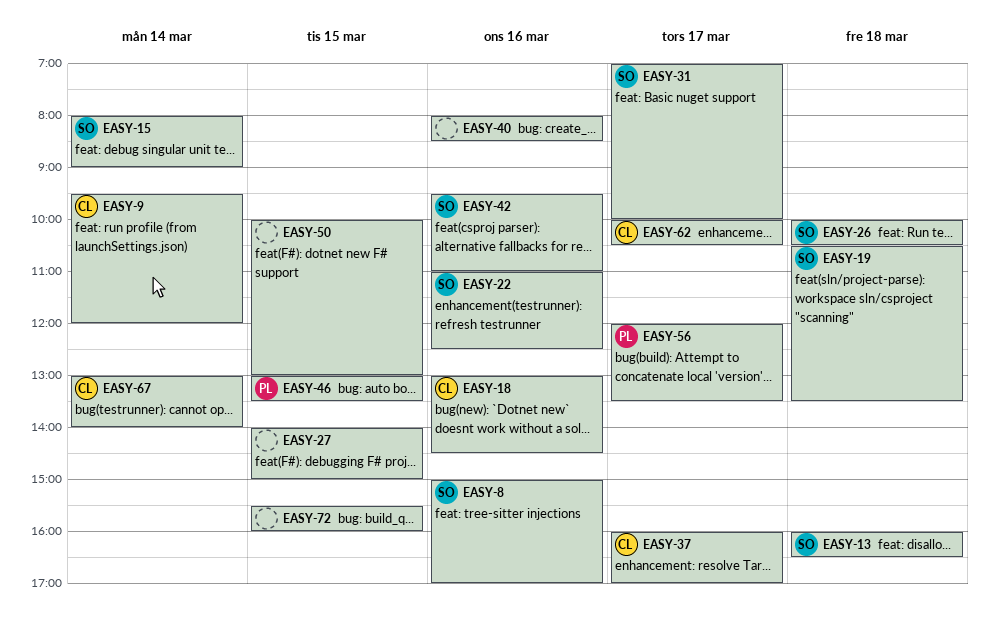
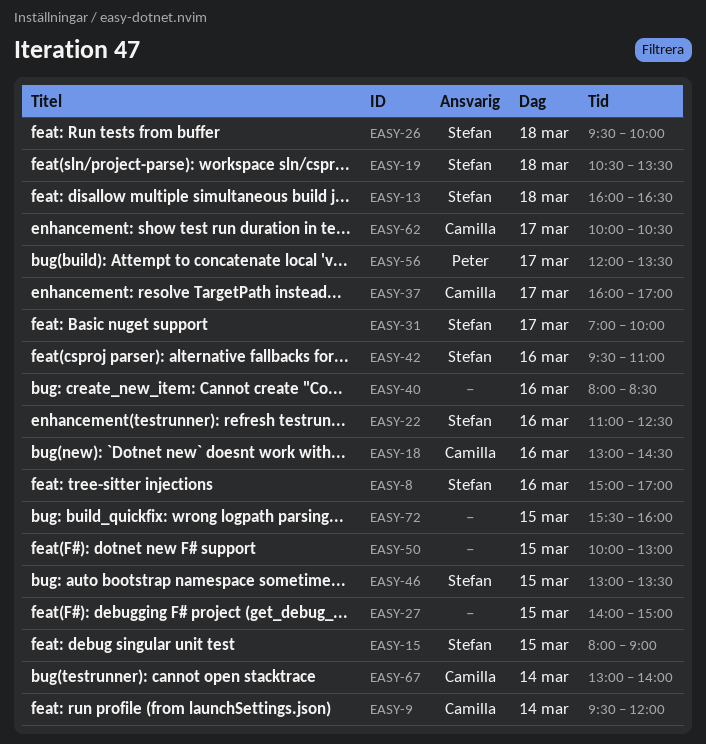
EASY-15, day: Mar 14 -> Mar 15
EASY-26, begins: 10:00 -> 09:30
EASY-26, ends: 10:30 -> 10:00
EASY-46, owner: Peter -> Stefan

